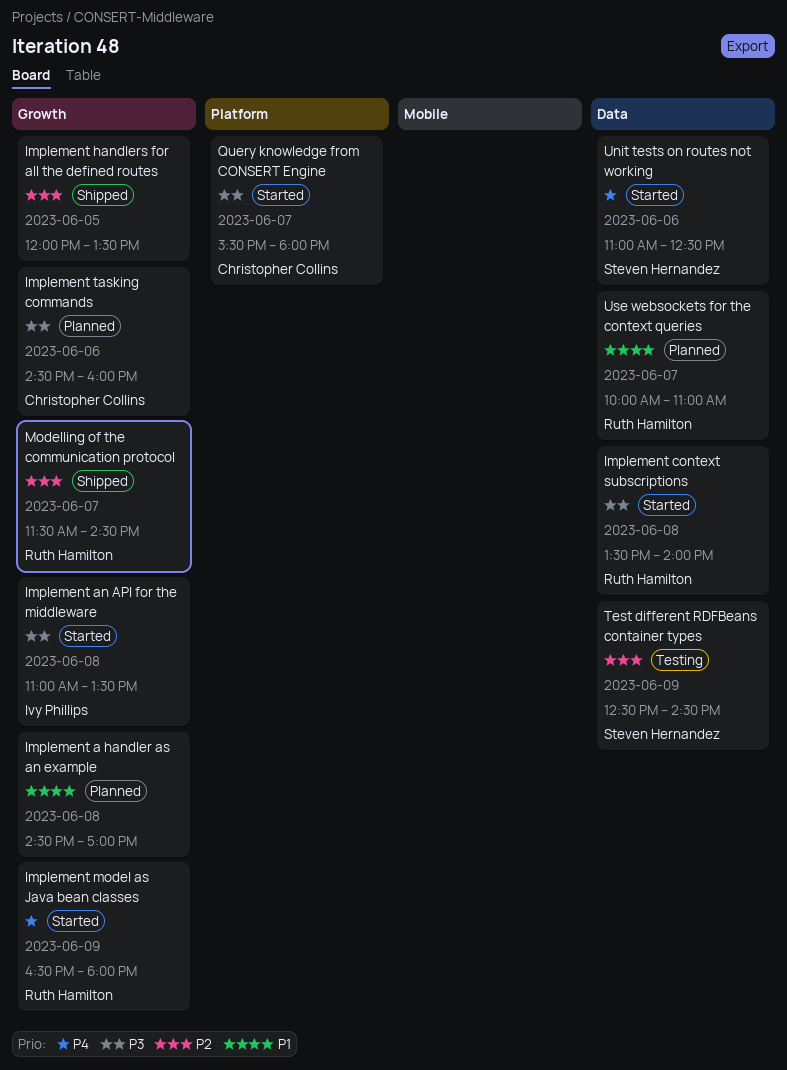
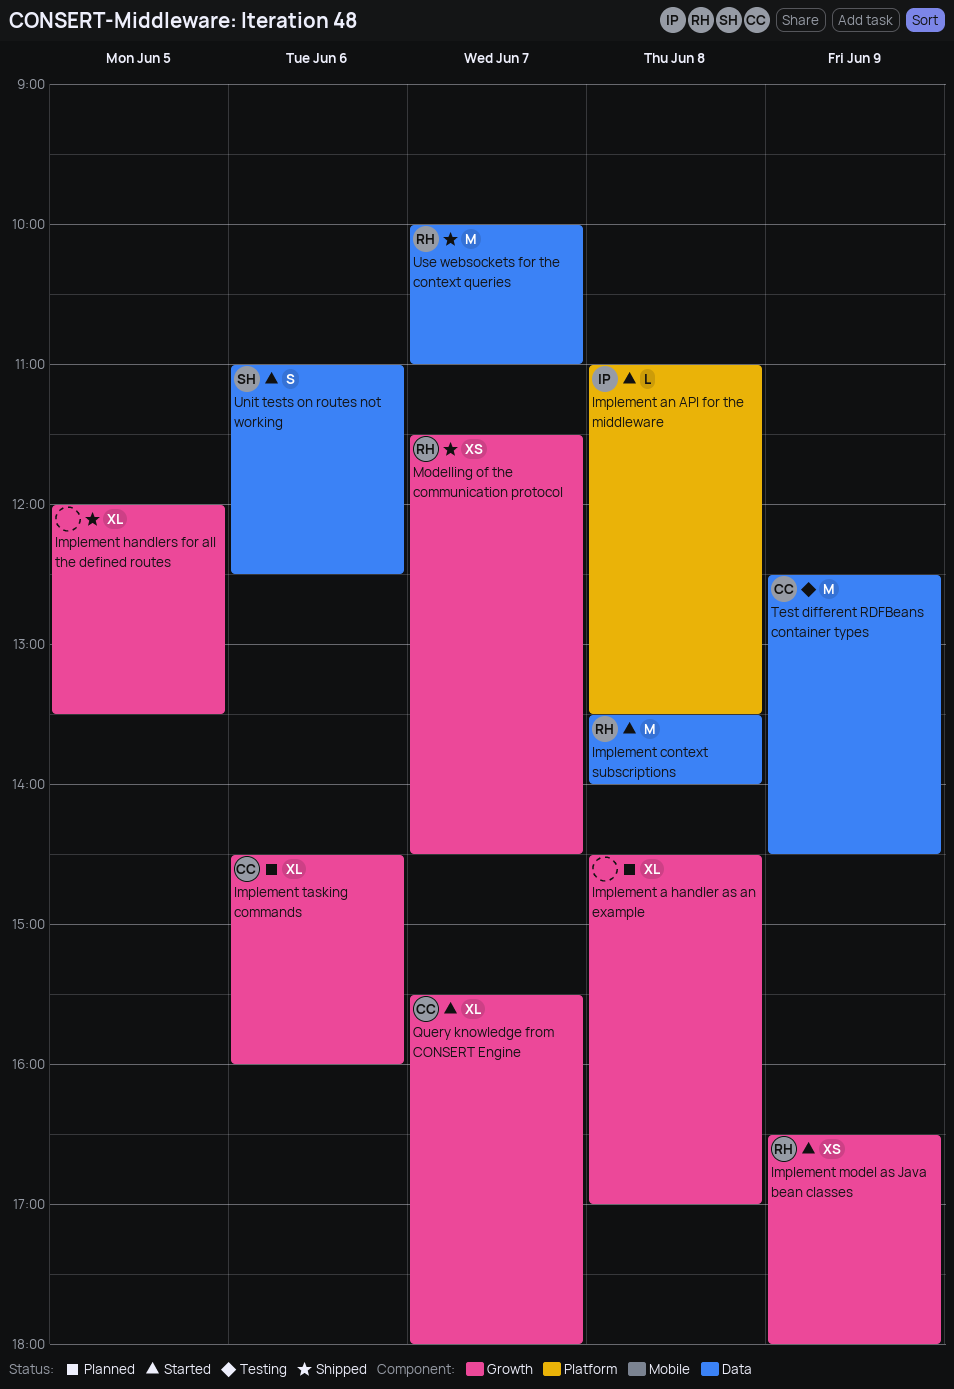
Implement an API for the middleware, label: Growth -> Platform
Query knowledge from CONSERT Engine, label: Platform -> Growth
Test different RDFBeans container types, owner: Steven Hernandez -> Christopher Collins
Use websockets for the context queries, status: Planned -> Shipped

